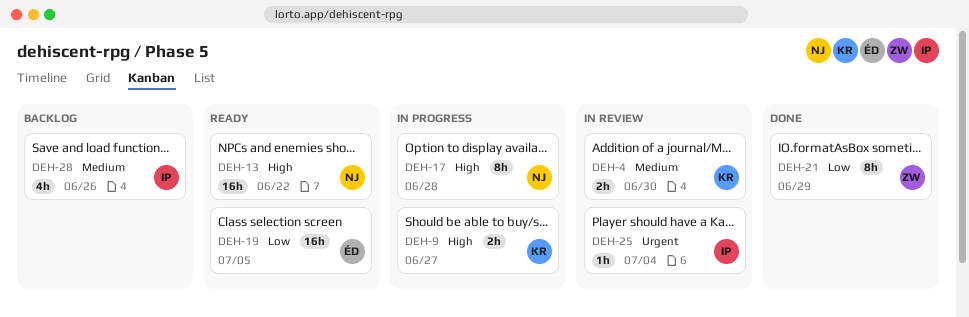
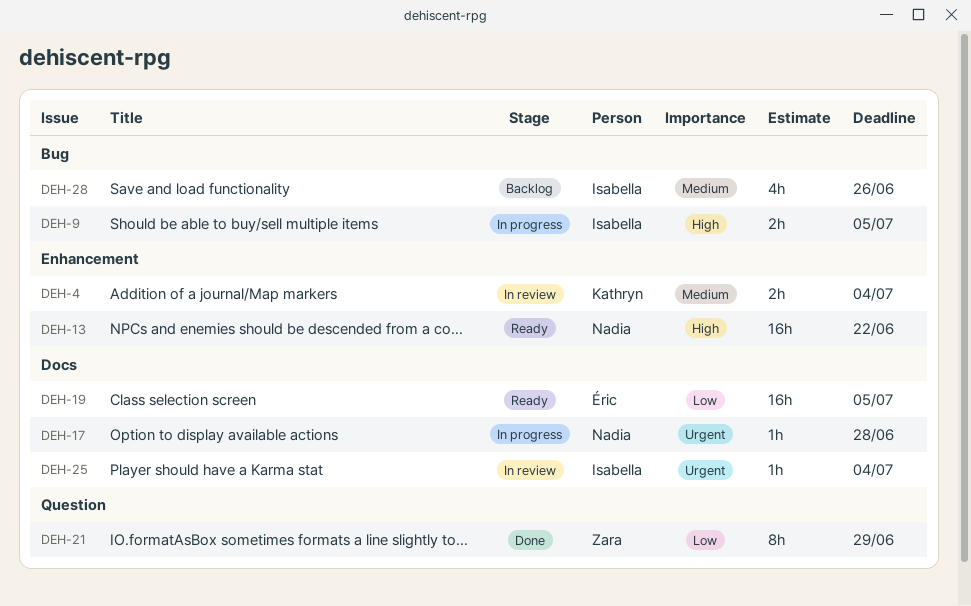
DEH-4, due: Jun 30 -> Jul 4
DEH-9, owner: Kathryn -> Isabella
DEH-9, due: Jun 27 -> Jul 5
DEH-17, priority: High -> Urgent
DEH-17, estimate: 8h -> 1h

